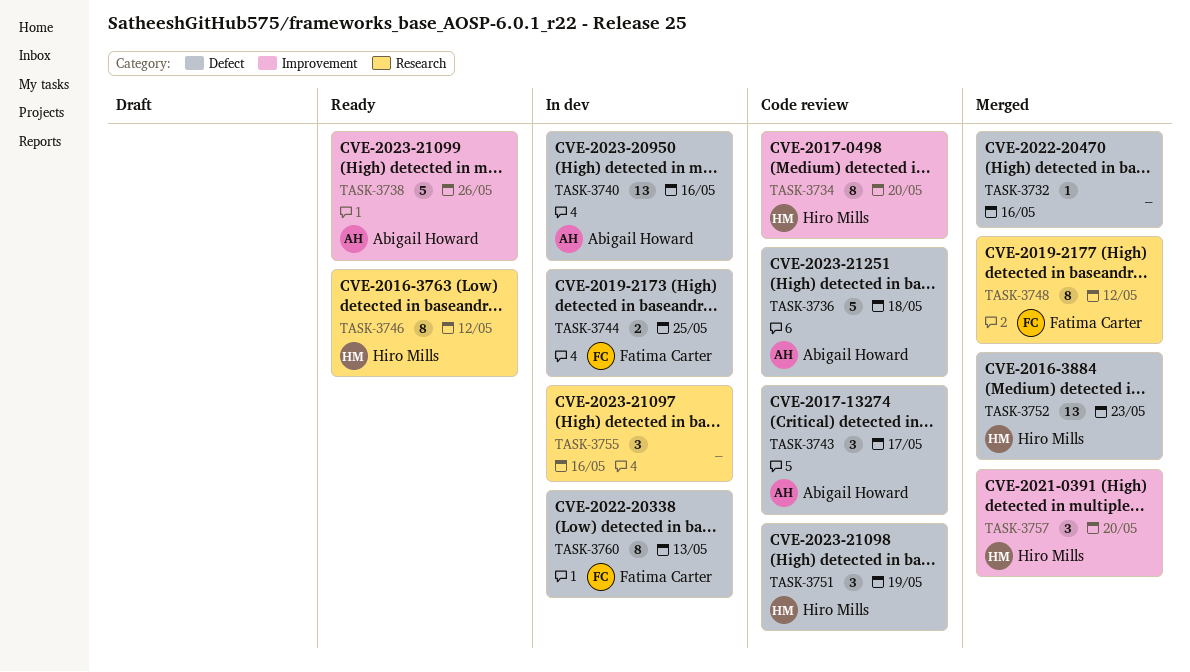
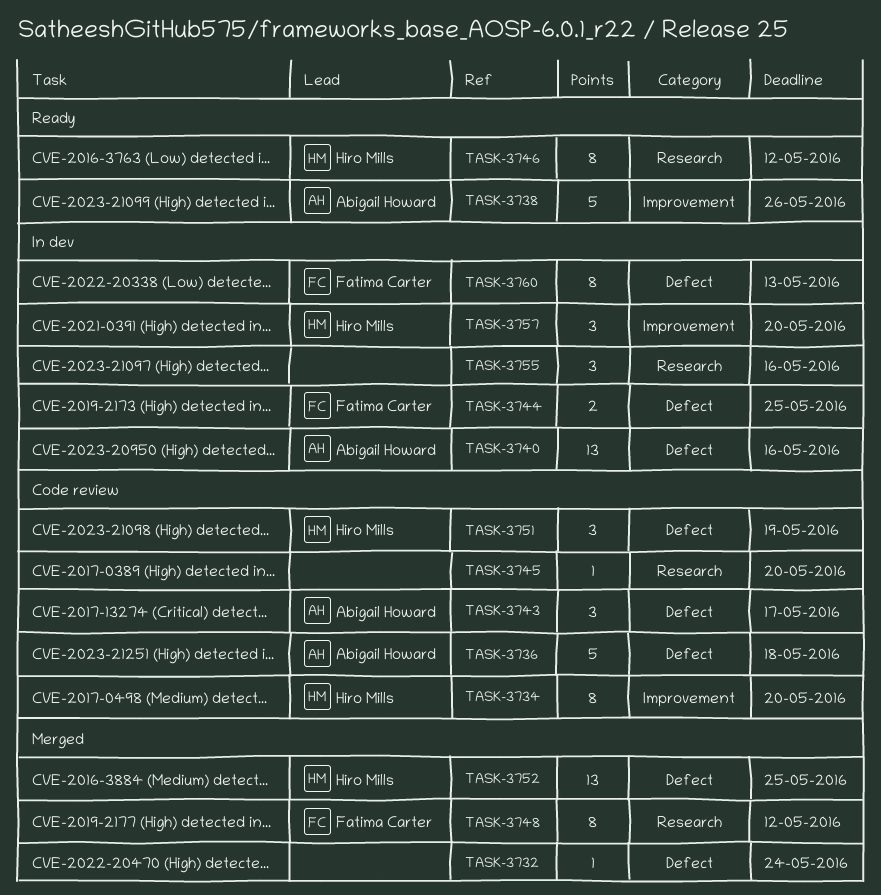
TASK-3732, due: May 16 -> May 24
TASK-3745: none -> present
TASK-3752, due: May 23 -> May 25
TASK-3757, status: Merged -> In dev

